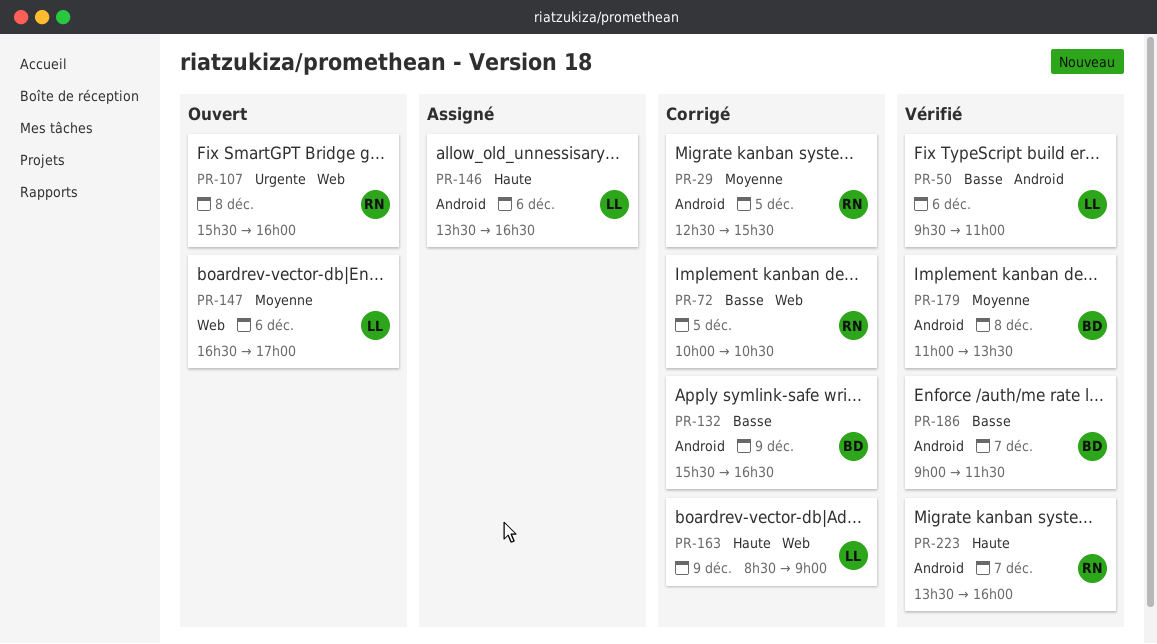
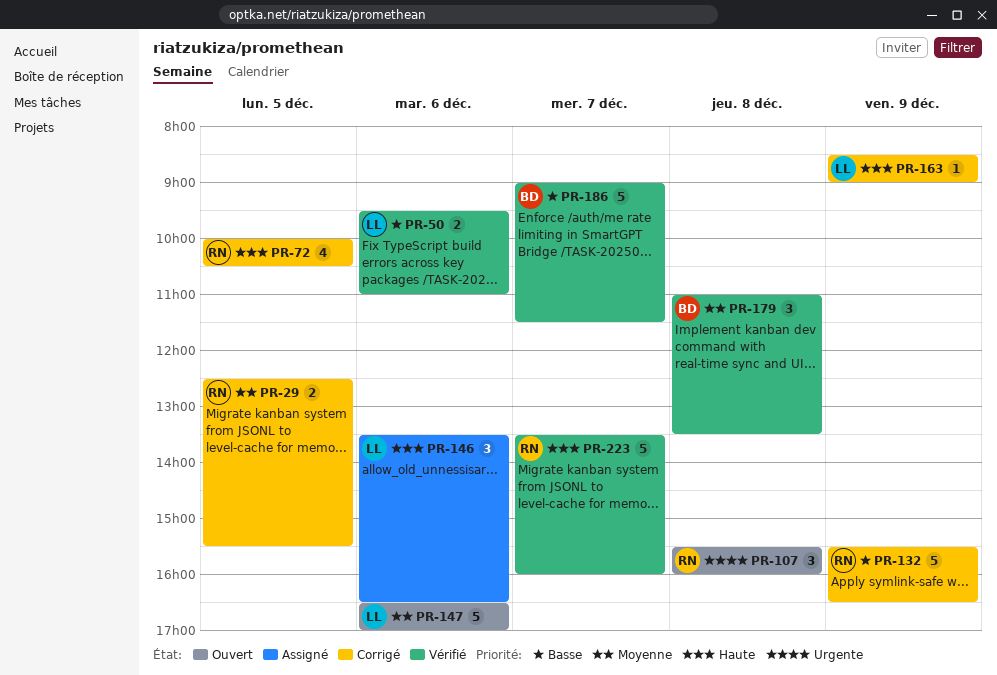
PR-72, priority: Basse -> Haute
PR-132, owner: BD -> RN

